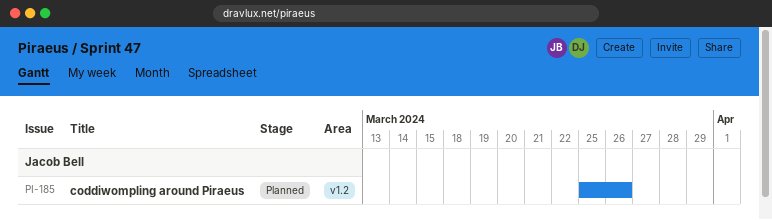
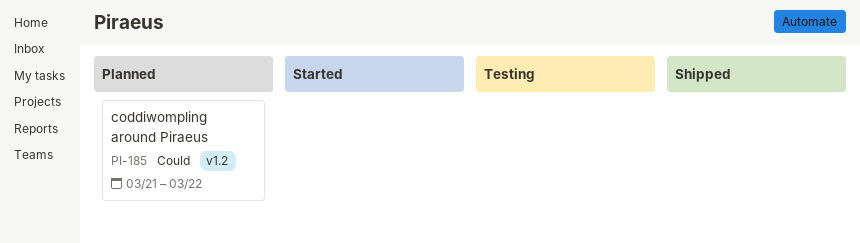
PI-185, start: Mar 25 -> Mar 21
PI-185, due: Mar 26 -> Mar 22

